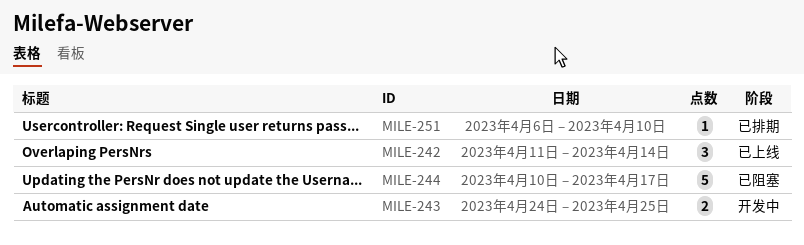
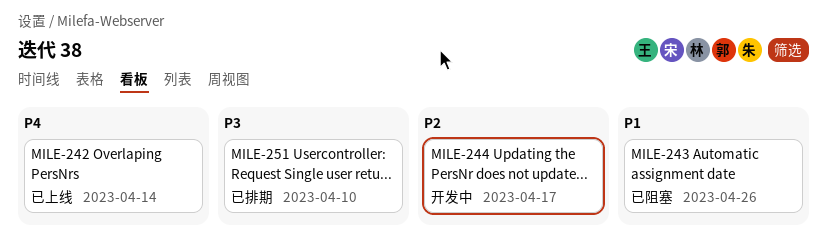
MILE-243, status: 开发中 -> 已阻塞
MILE-243, due: Apr 25 -> Apr 26
MILE-244, status: 已阻塞 -> 开发中

